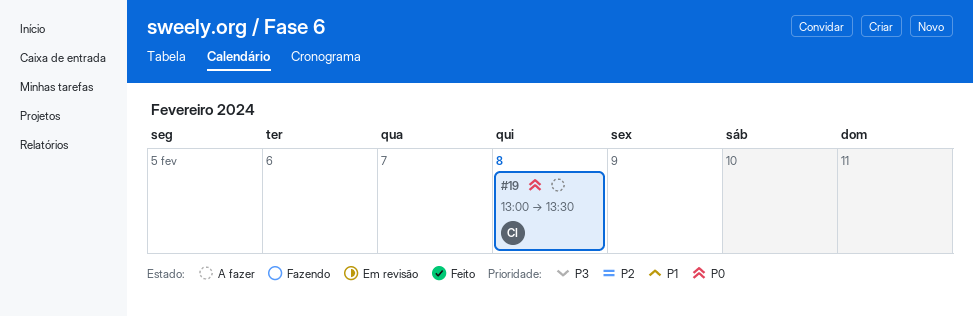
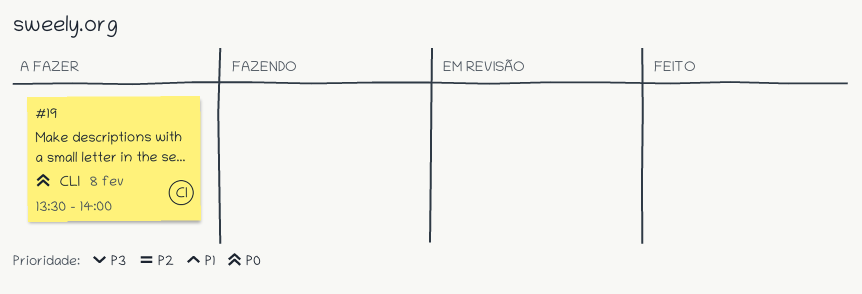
#19, begins: 13:00 -> 13:30
#19, ends: 13:30 -> 14:00

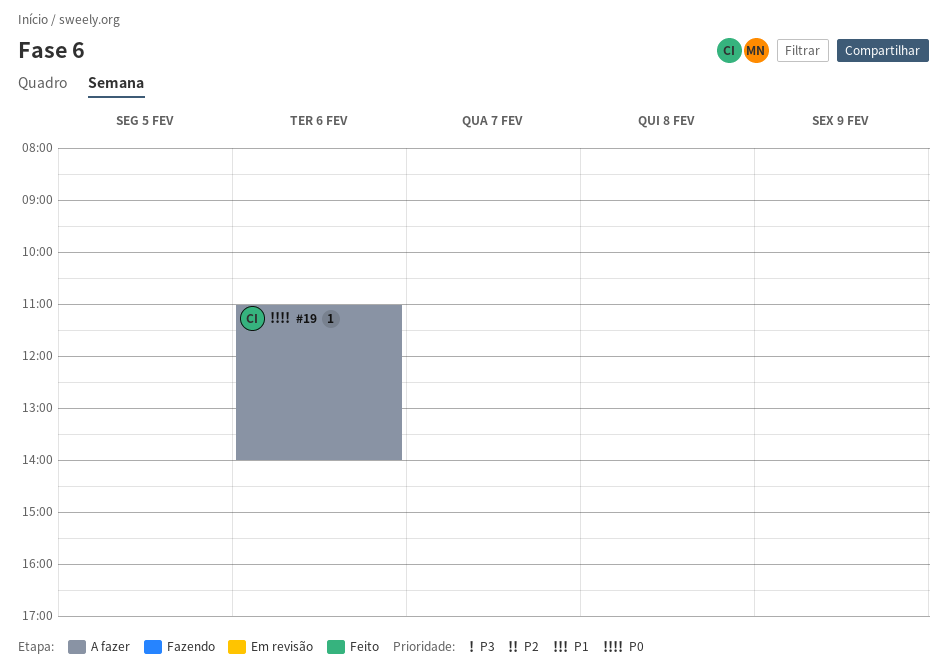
#19, day: Feb 8 -> Feb 6
#19, begins: 13:30 -> 11:00

